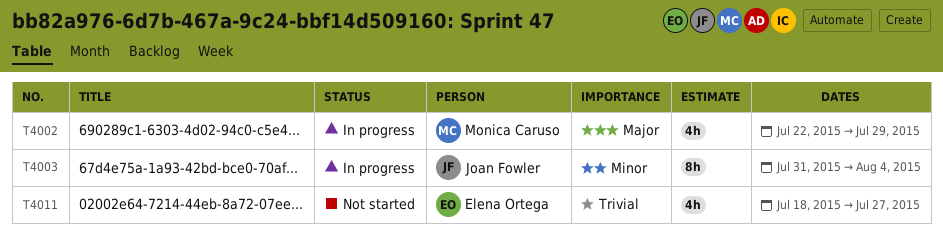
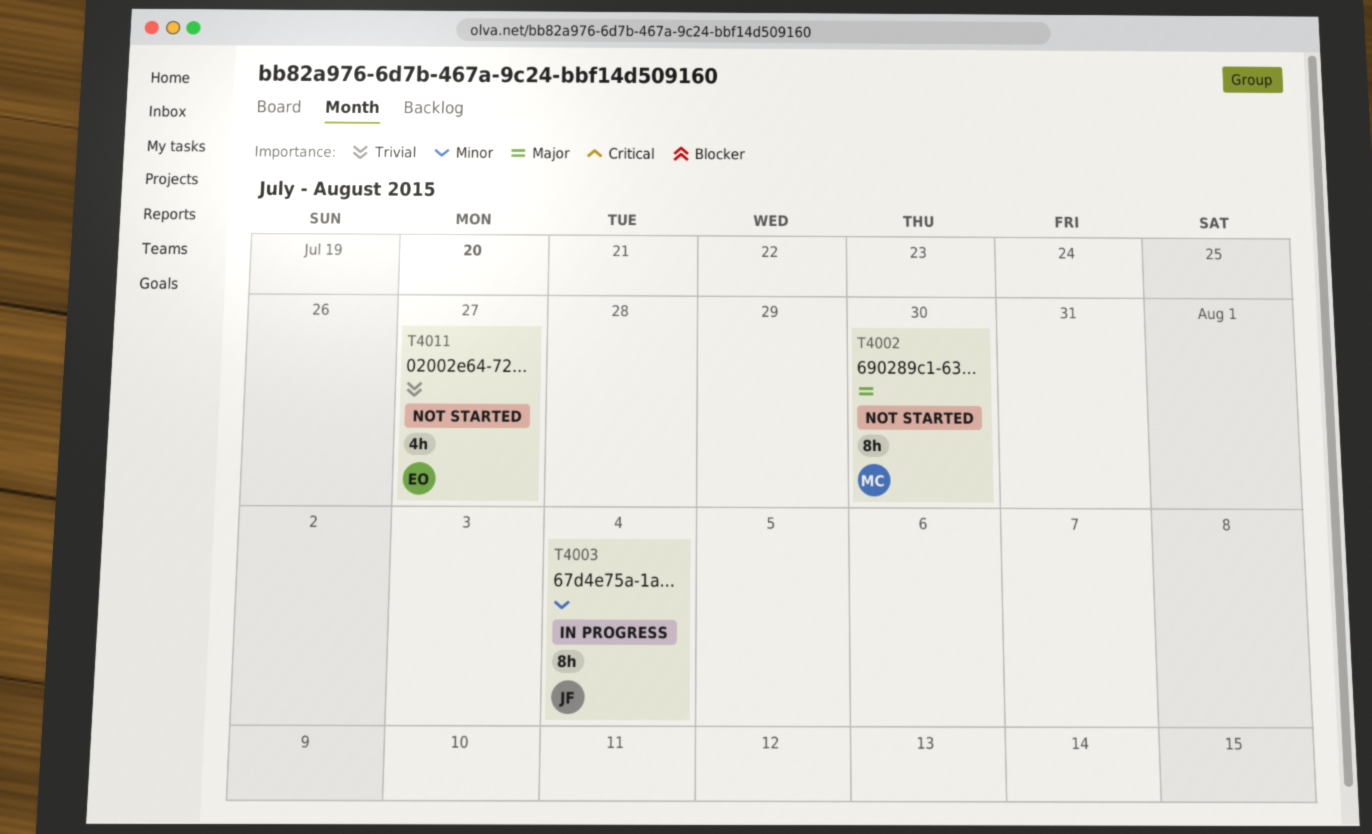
T4002, status: In progress -> Not started
T4002, estimate: 4h -> 8h
T4002, due: Jul 29 -> Jul 30

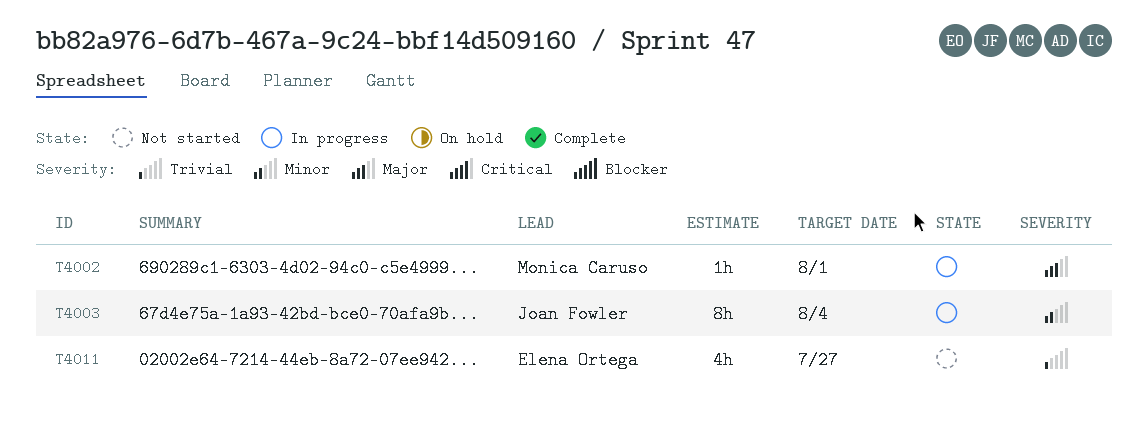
T4002, status: Not started -> In progress
T4002, estimate: 8h -> 1h
T4002, due: Jul 30 -> Aug 1

